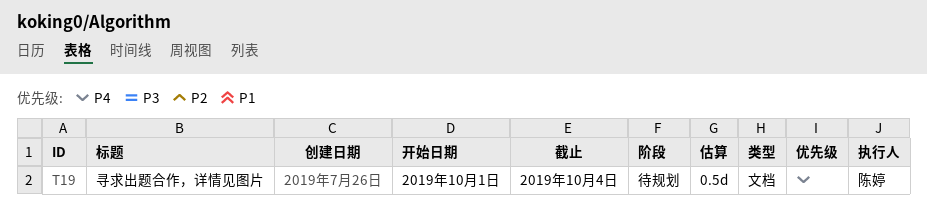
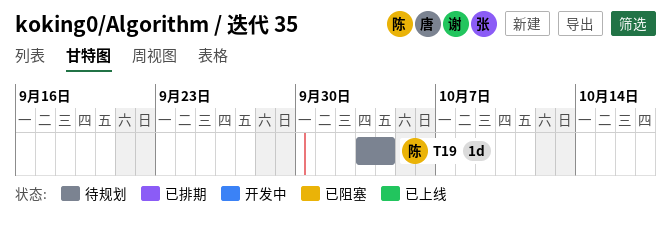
T19, estimate: 0.5d -> 1d
T19, start: Oct 1 -> Oct 3

